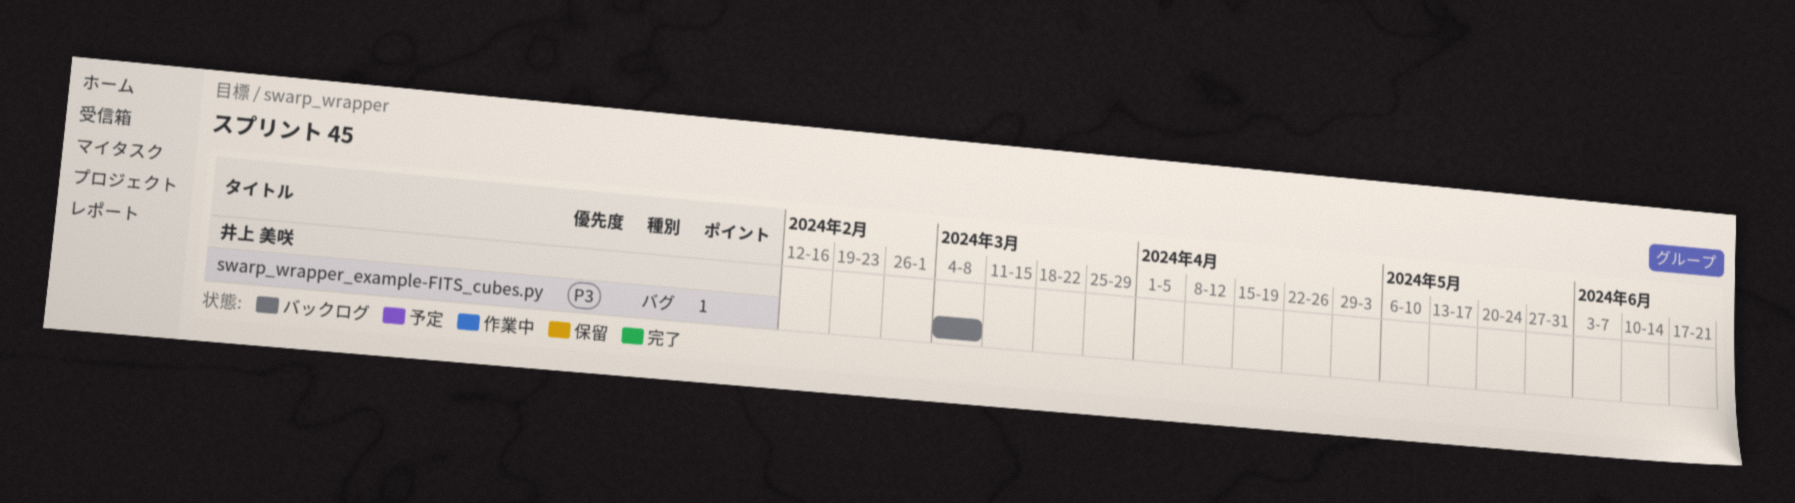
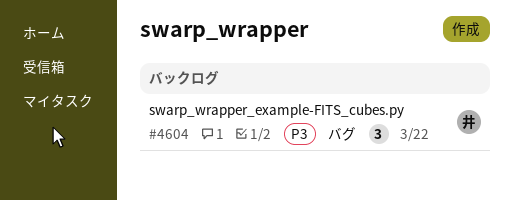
swarp_wrapper_example-FITS_cubes.py, estimate: 1 -> 3
swarp_wrapper_example-FITS_cubes.py, due: Mar 8 -> Mar 22

